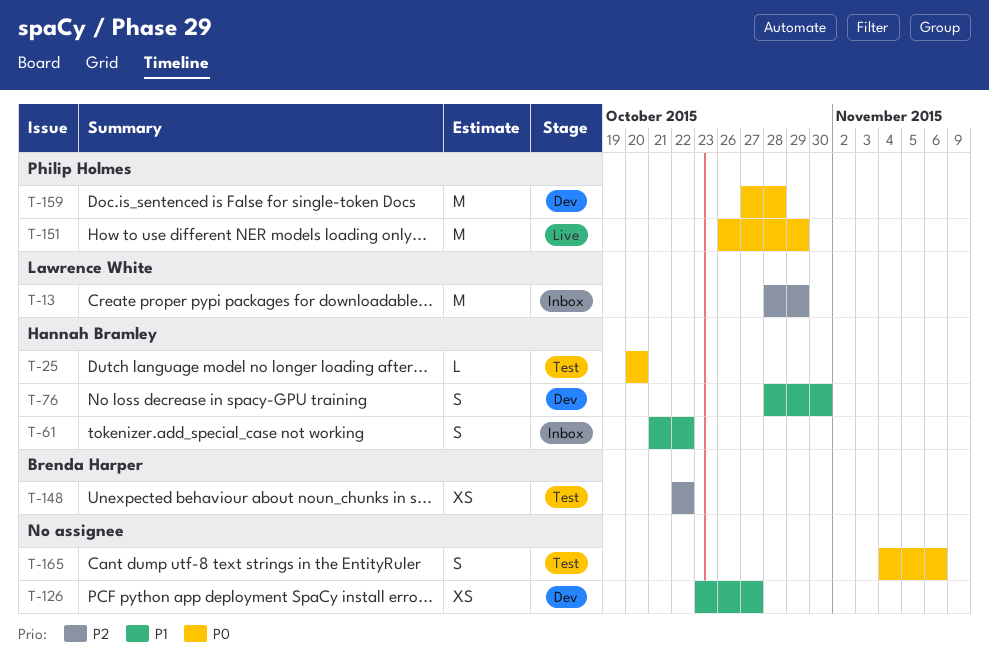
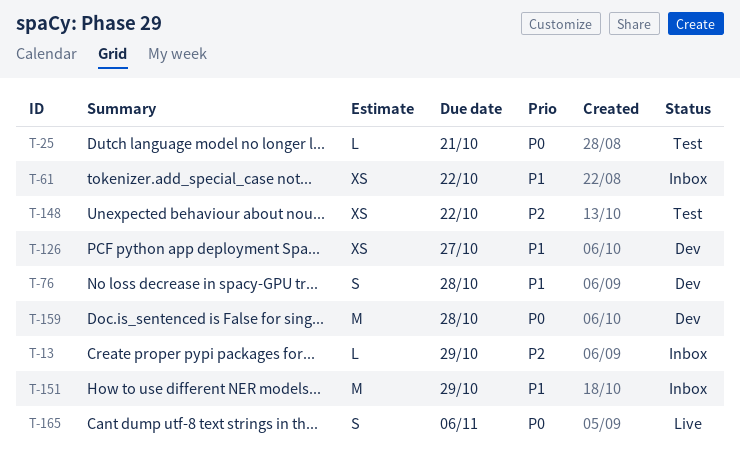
T-13, estimate: M -> L
T-25, due: Oct 20 -> Oct 21
T-61, estimate: S -> XS
T-76, due: Oct 30 -> Oct 28
T-151, status: Live -> Inbox
T-151, priority: P0 -> P1
T-165, status: Test -> Live

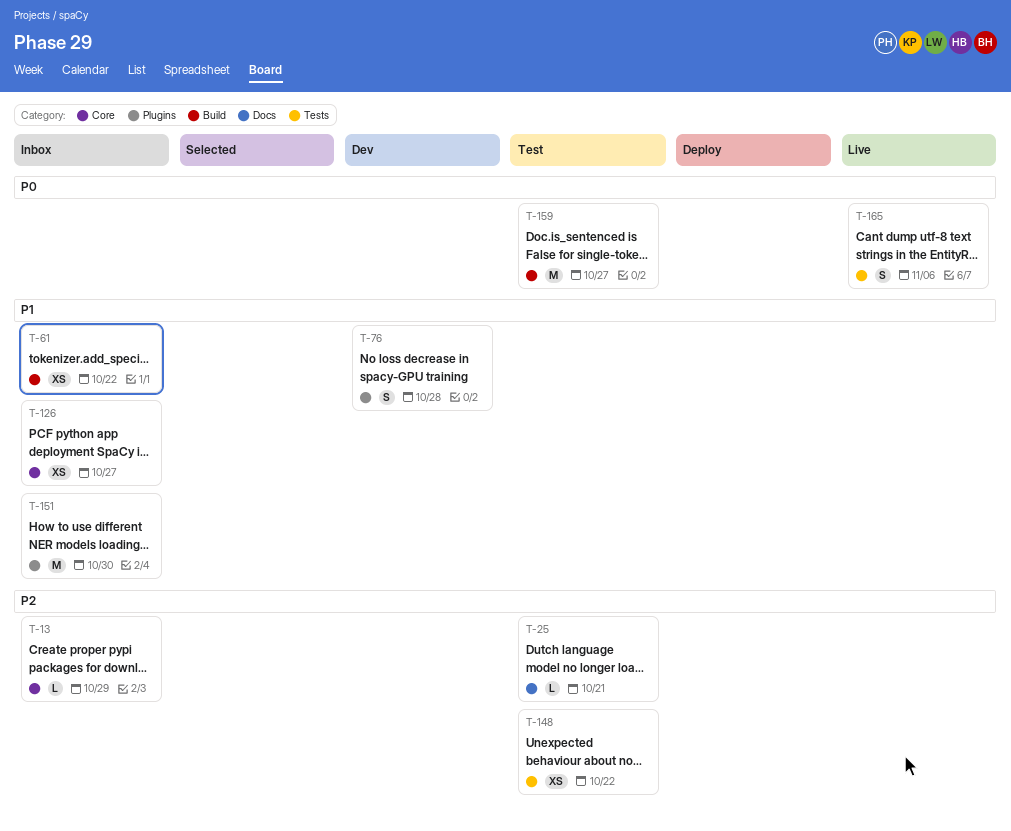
T-25, priority: P0 -> P2
T-126, status: Dev -> Inbox
T-151, due: Oct 29 -> Oct 30
T-159, status: Dev -> Test
T-159, due: Oct 28 -> Oct 27

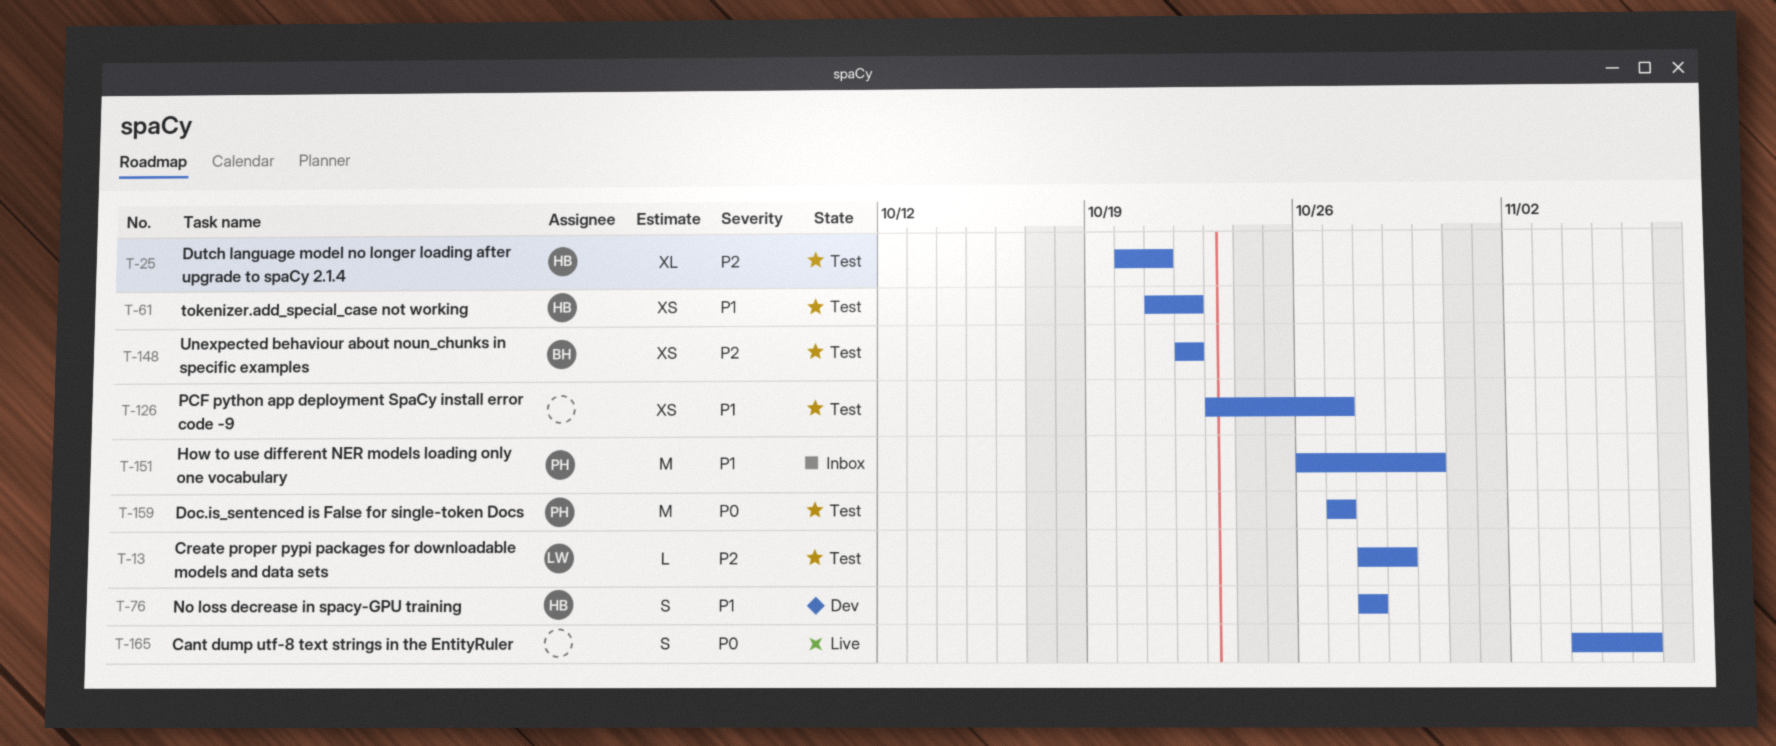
T-13, status: Inbox -> Test
T-25, estimate: L -> XL
T-61, status: Inbox -> Test
T-126, status: Inbox -> Test

